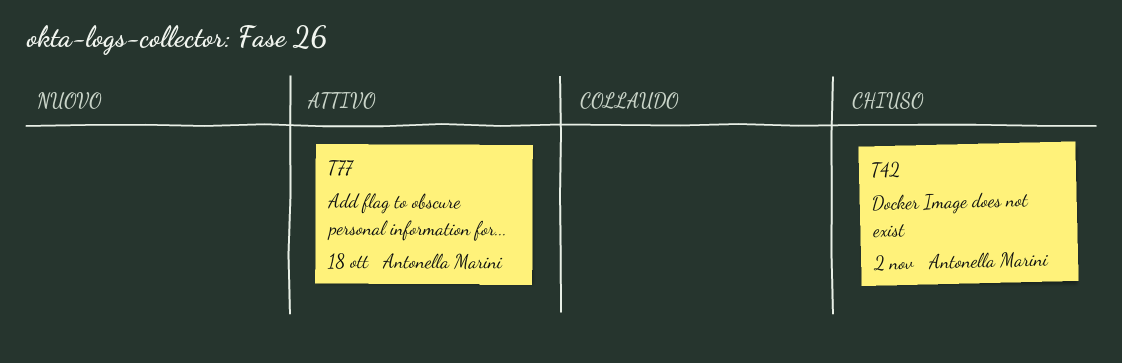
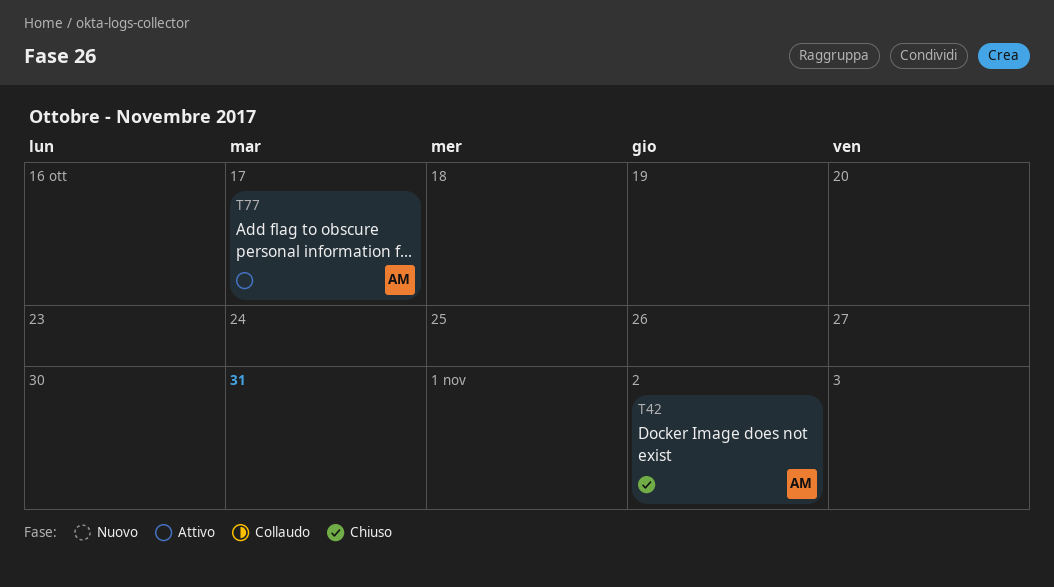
T77, due: Oct 18 -> Oct 17

